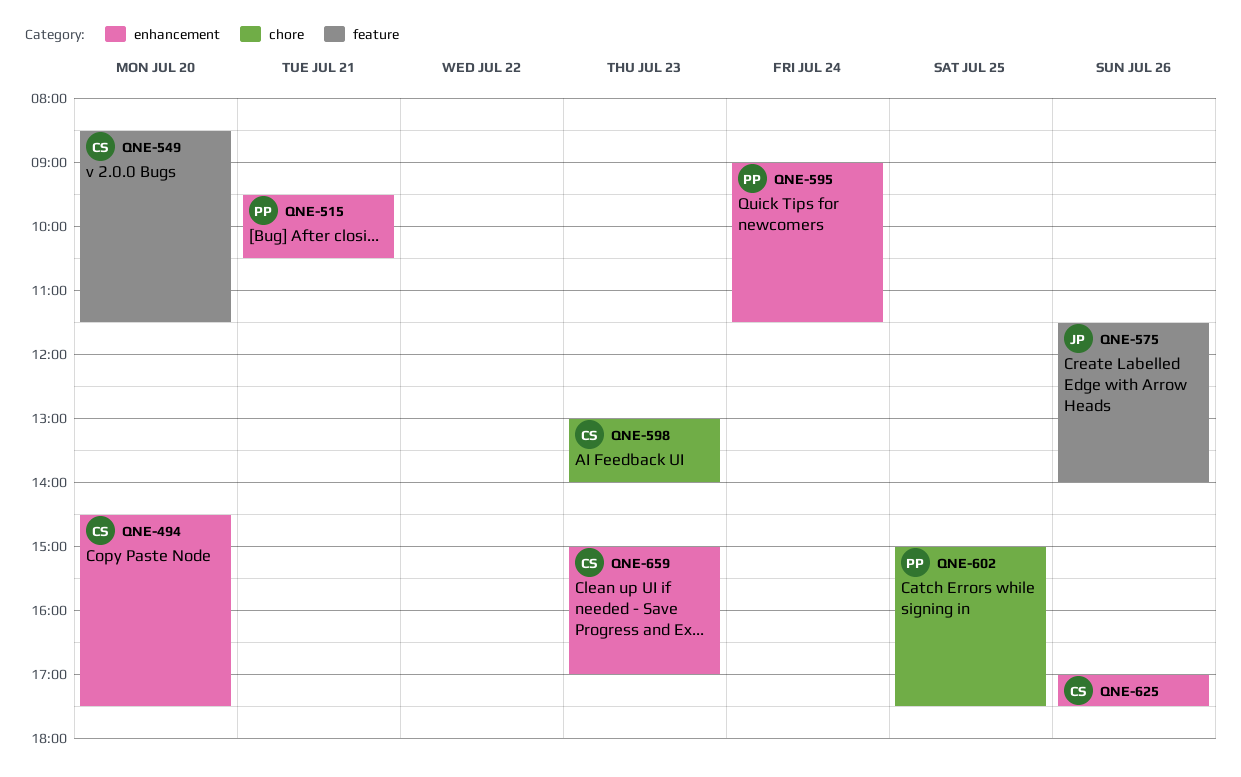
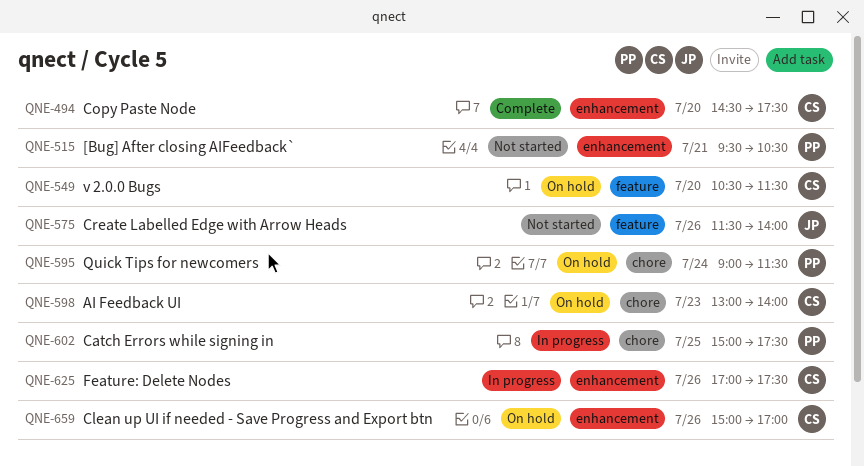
QNE-549, begins: 08:30 -> 10:30
QNE-595, label: enhancement -> chore
QNE-659, day: Jul 23 -> Jul 26

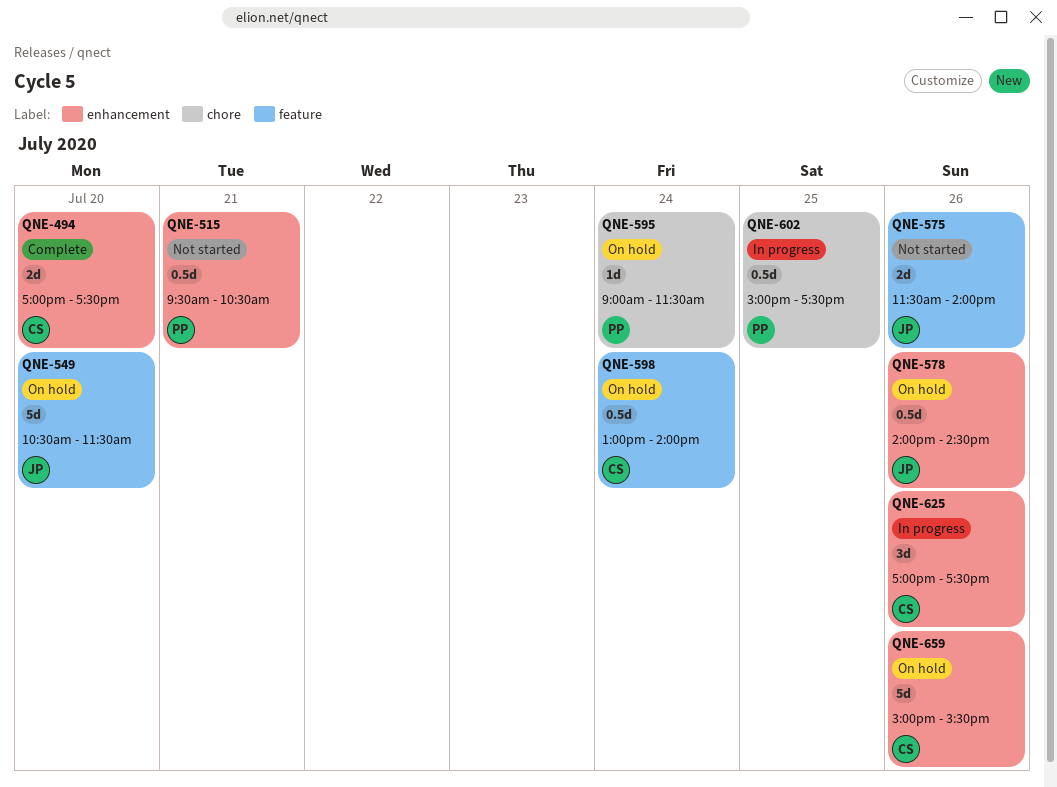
QNE-494, begins: 14:30 -> 17:00
QNE-549, owner: CS -> JP
QNE-578: none -> present
QNE-598, label: chore -> feature
QNE-598, day: Jul 23 -> Jul 24
QNE-659, ends: 17:00 -> 15:30

